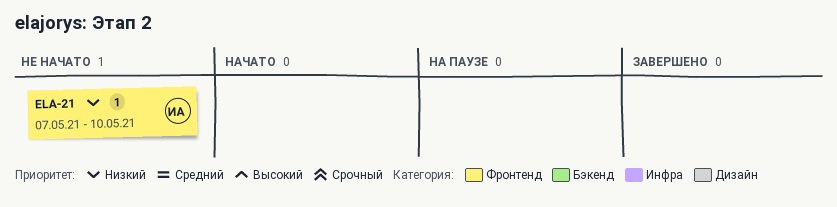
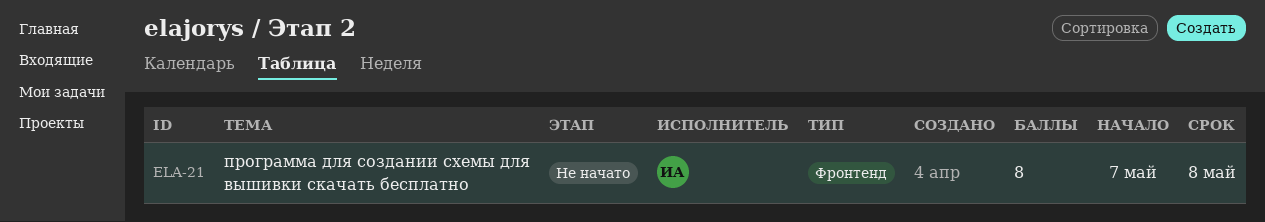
ELA-21, estimate: 1 -> 8
ELA-21, due: May 10 -> May 8

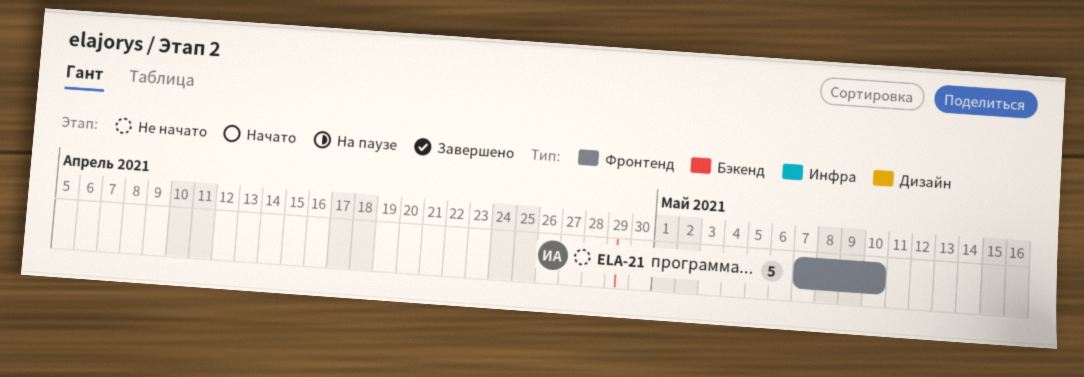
ELA-21, estimate: 8 -> 5
ELA-21, due: May 8 -> May 10

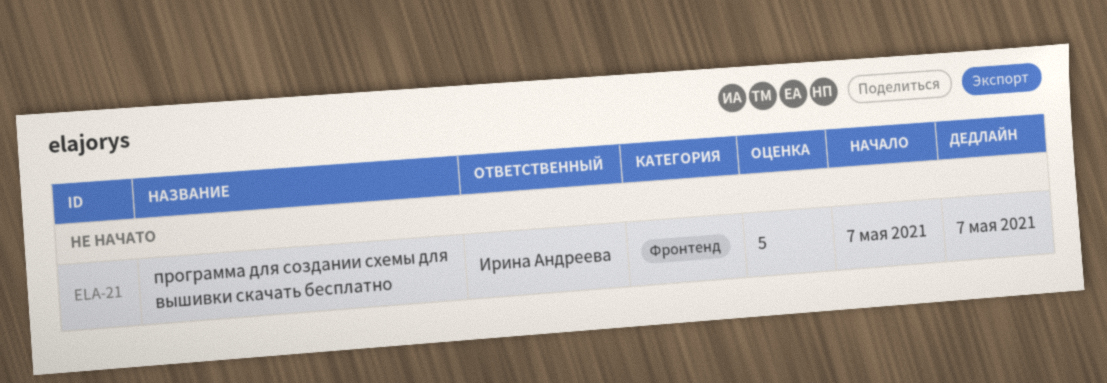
ELA-21, due: May 10 -> May 7

